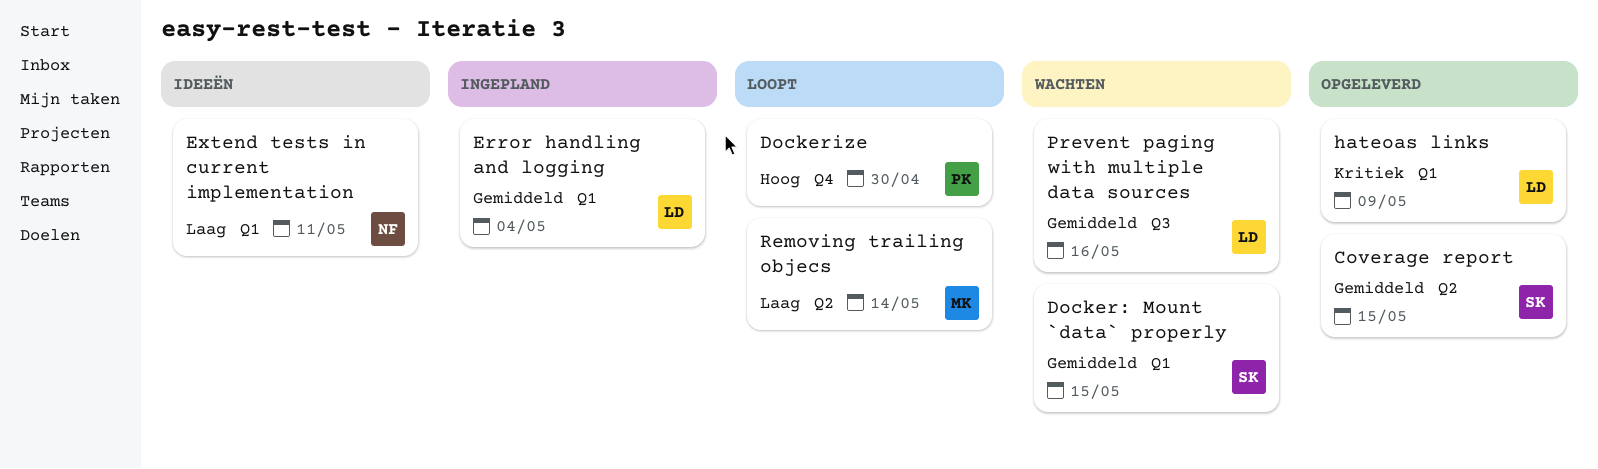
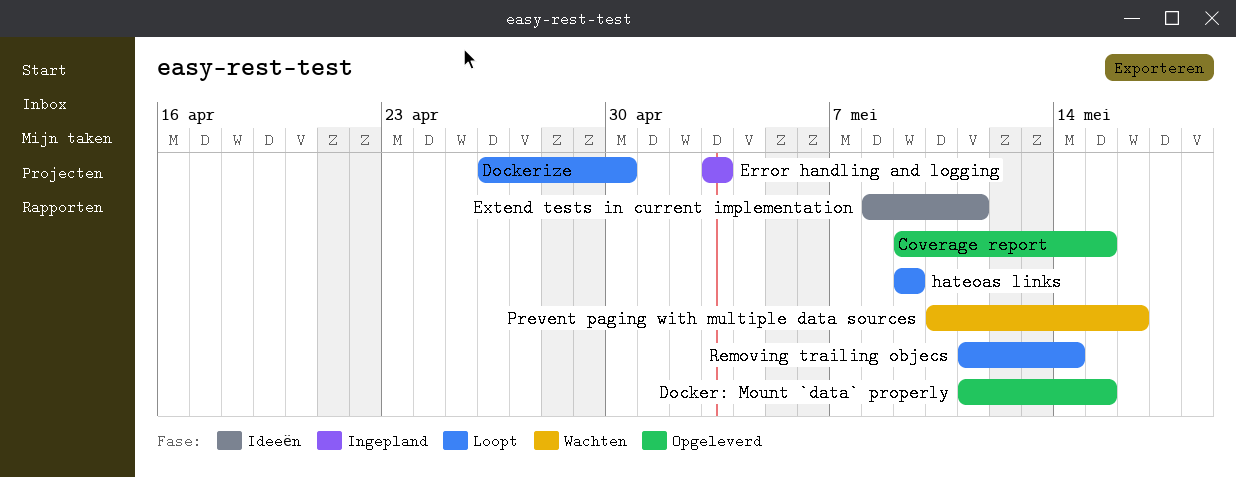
Docker: Mount `data` properly, status: Wachten -> Opgeleverd
Error handling and logging, due: May 4 -> May 3
hateoas links, status: Opgeleverd -> Loopt

